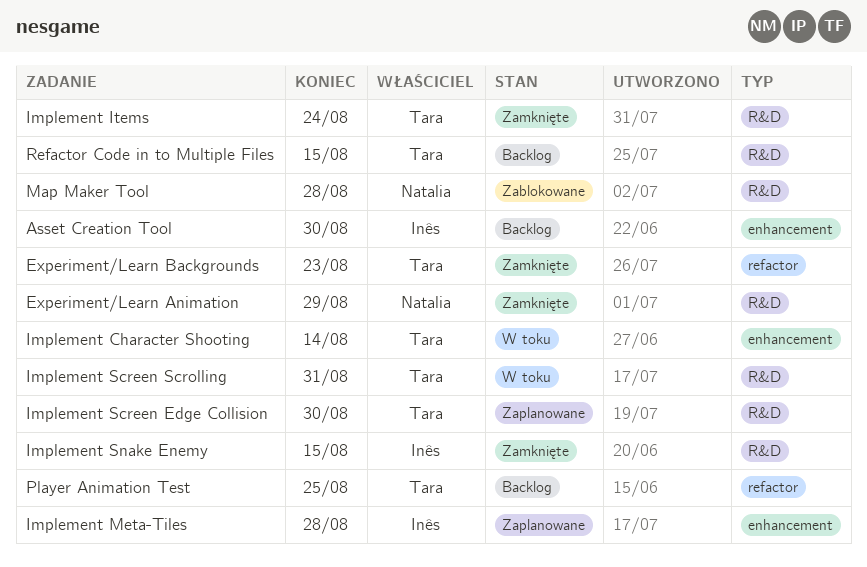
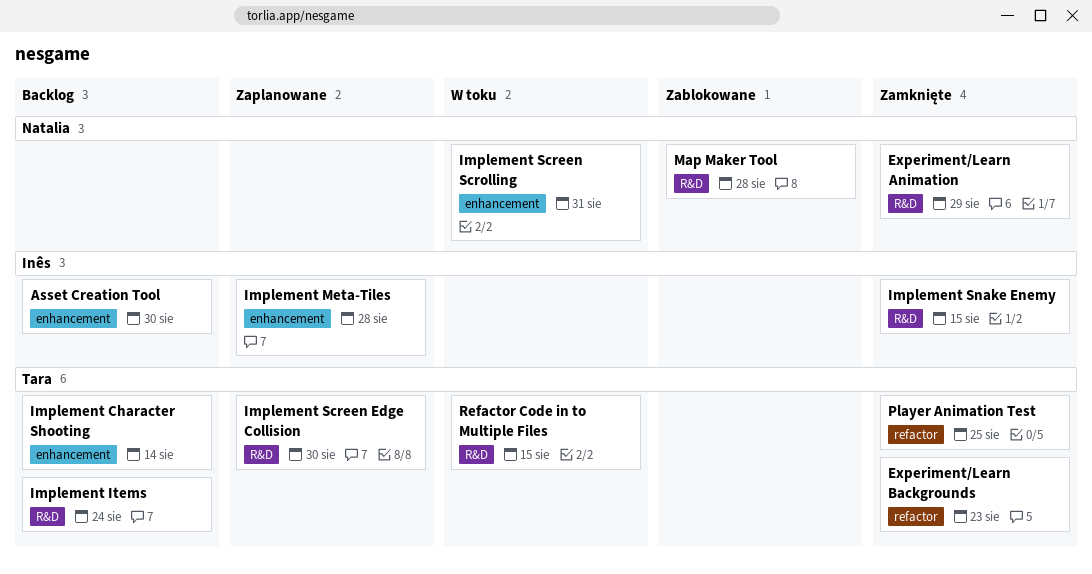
Implement Character Shooting, status: W toku -> Backlog
Implement Items, status: Zamknięte -> Backlog
Implement Screen Scrolling, owner: Tara -> Natalia
Implement Screen Scrolling, label: R&D -> enhancement
Player Animation Test, status: Backlog -> Zamknięte
Refactor Code in to Multiple Files, status: Backlog -> W toku

